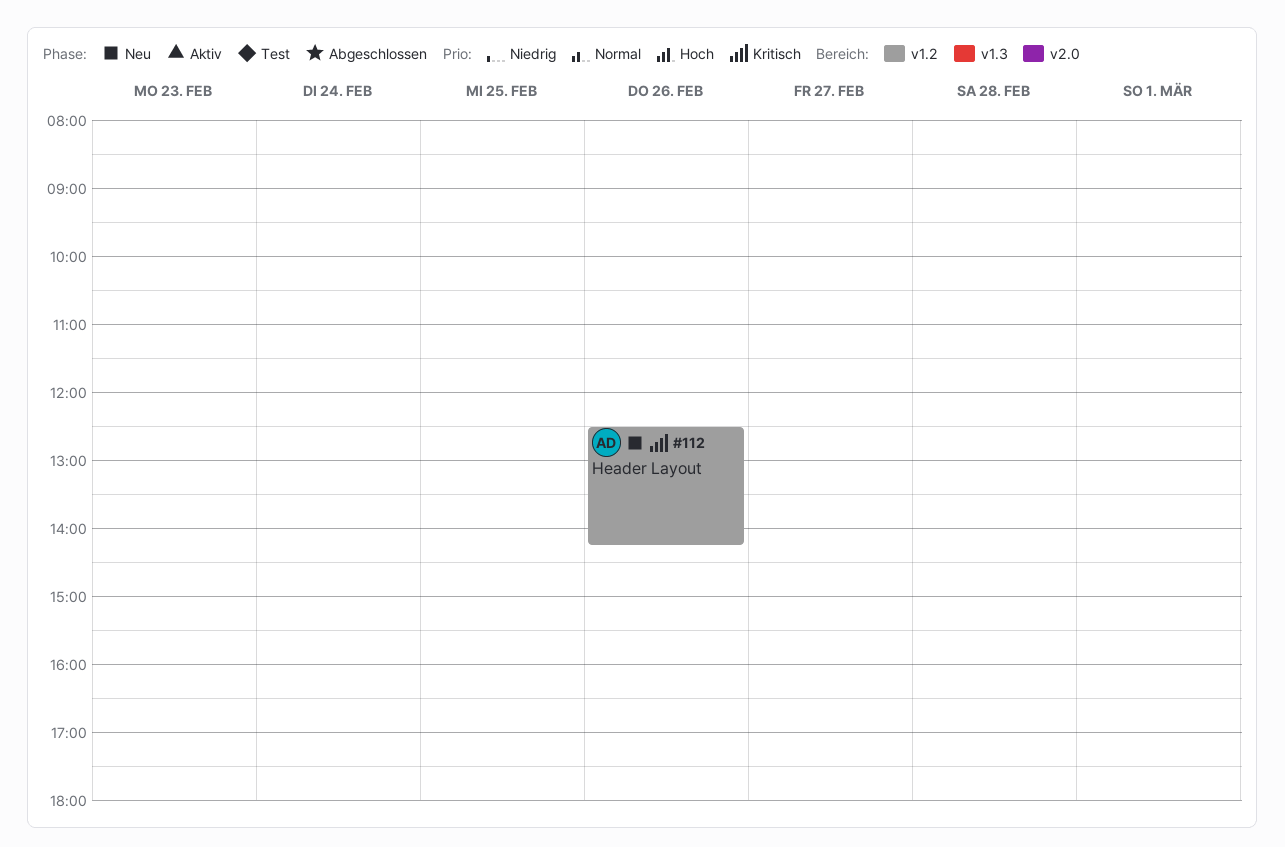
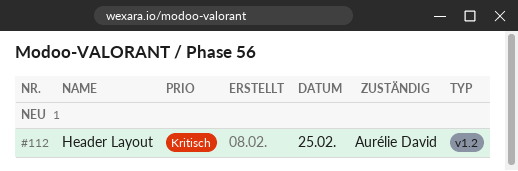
#112, day: Feb 26 -> Feb 25

